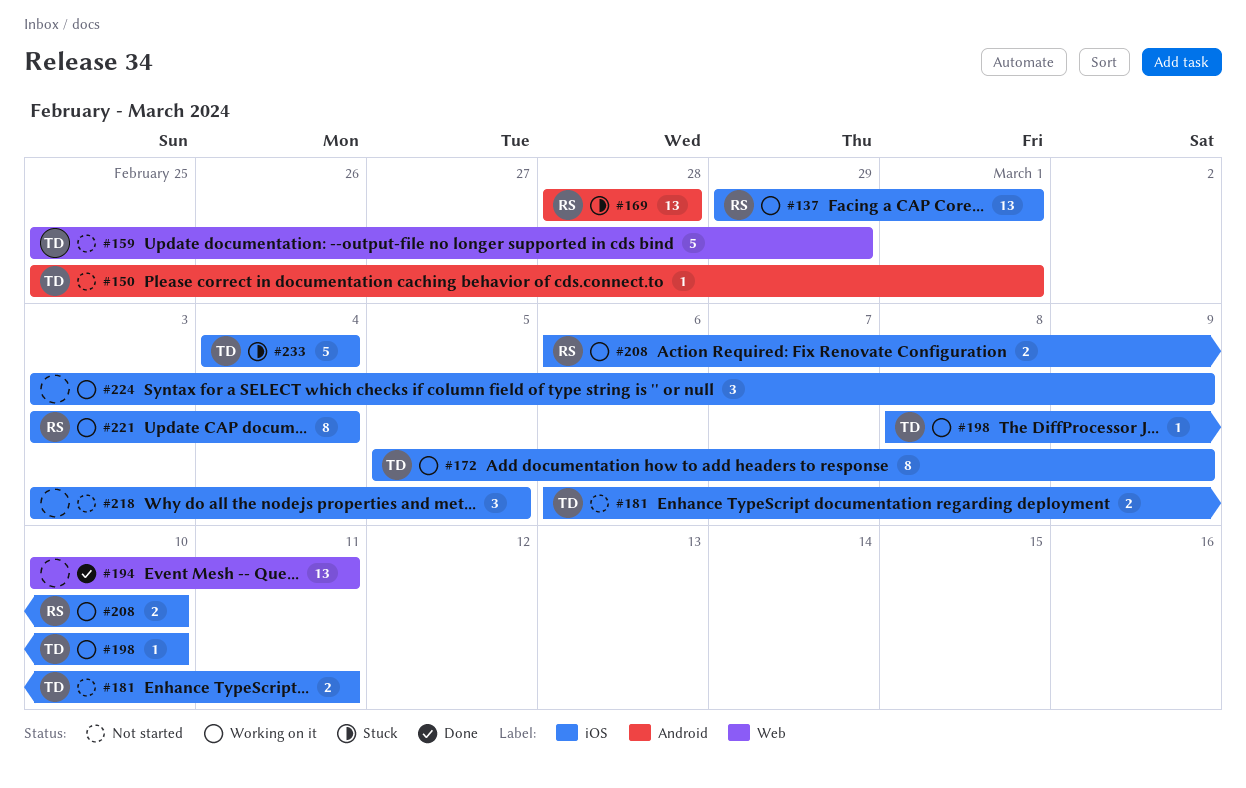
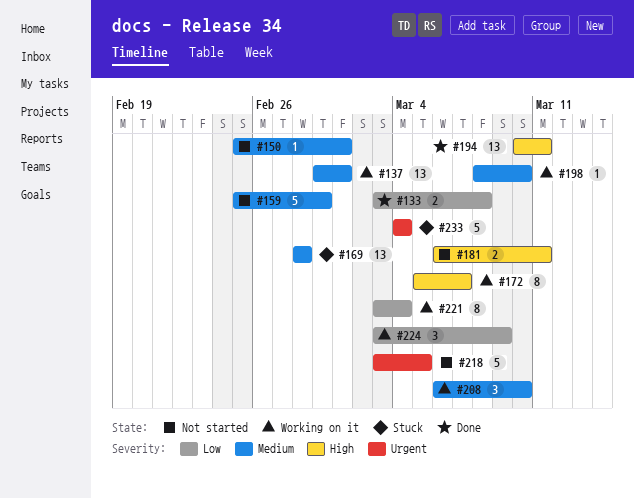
#133: none -> present
#172, due: Mar 9 -> Mar 7
#208, estimate: 2 -> 3
#218, estimate: 3 -> 5

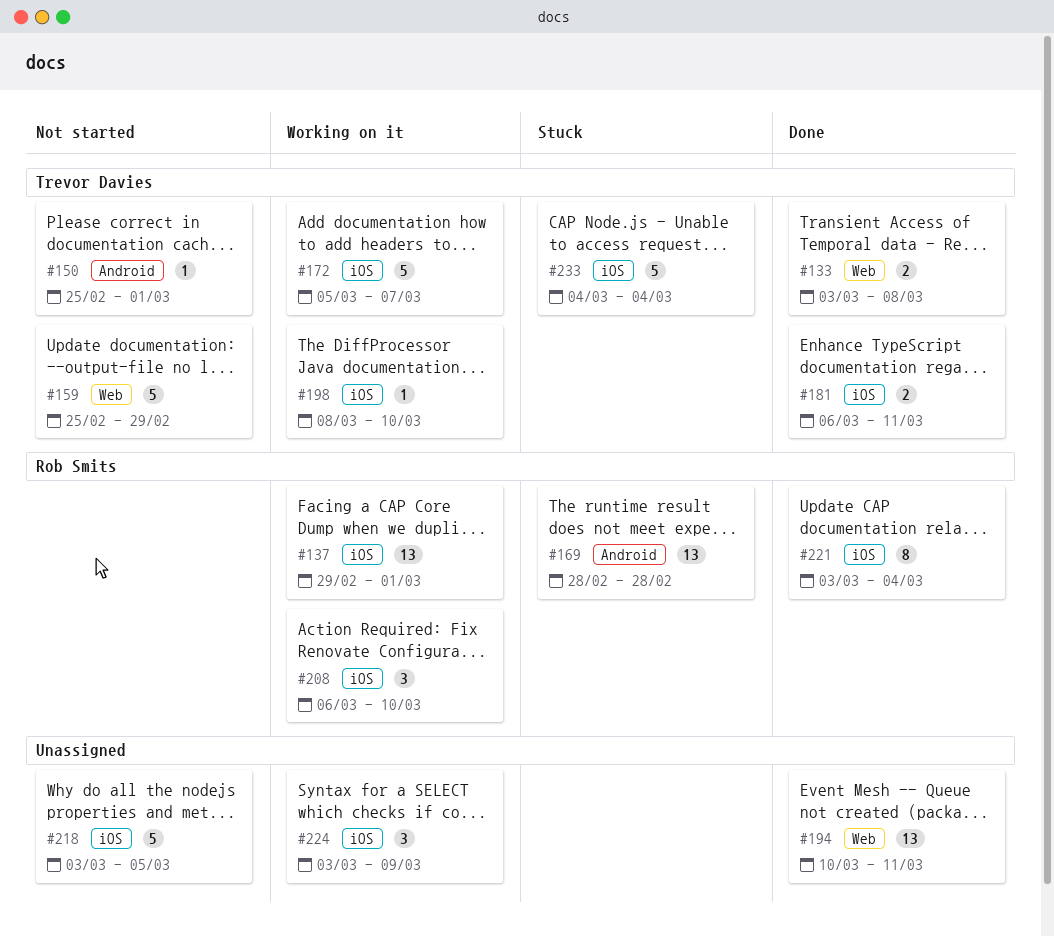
#172, estimate: 8 -> 5
#181, status: Not started -> Done
#221, status: Working on it -> Done

